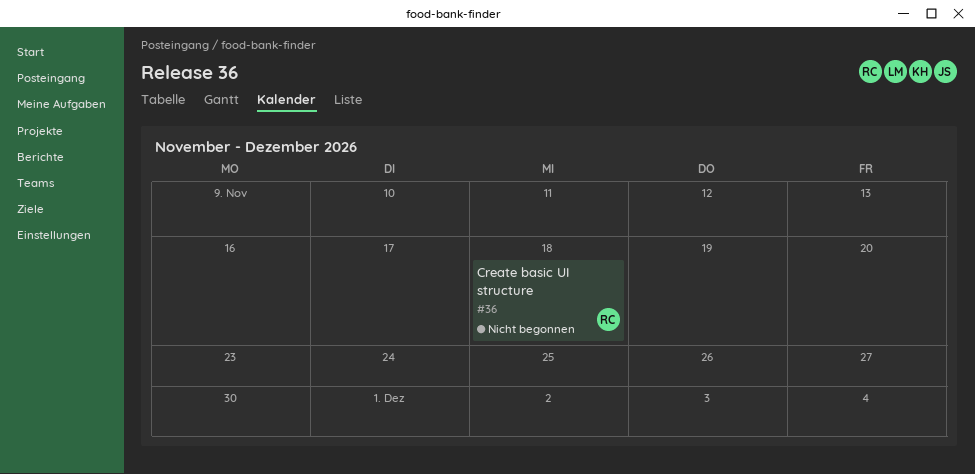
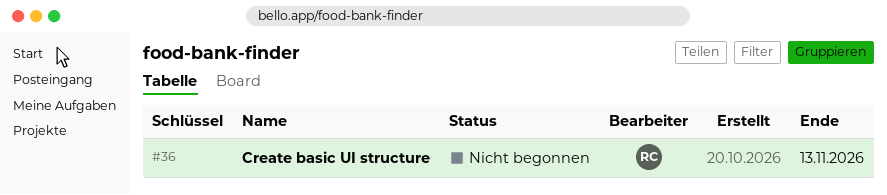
#36, due: Nov 18 -> Nov 13

